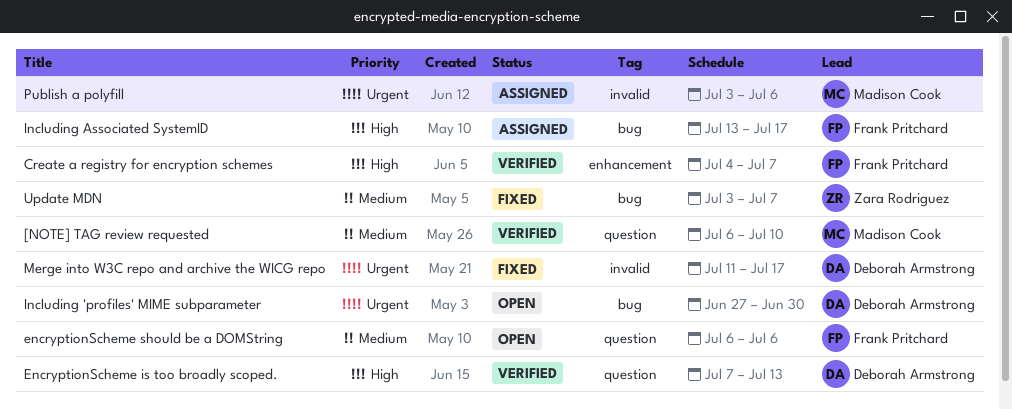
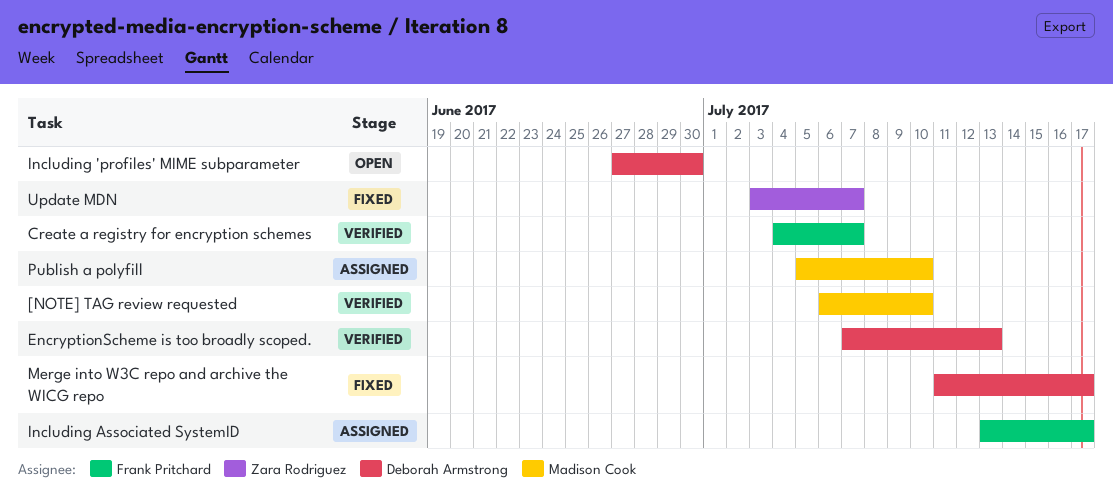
encryptionScheme should be a DOMString: present -> none
Publish a polyfill, start: Jul 3 -> Jul 5
Publish a polyfill, due: Jul 6 -> Jul 10

